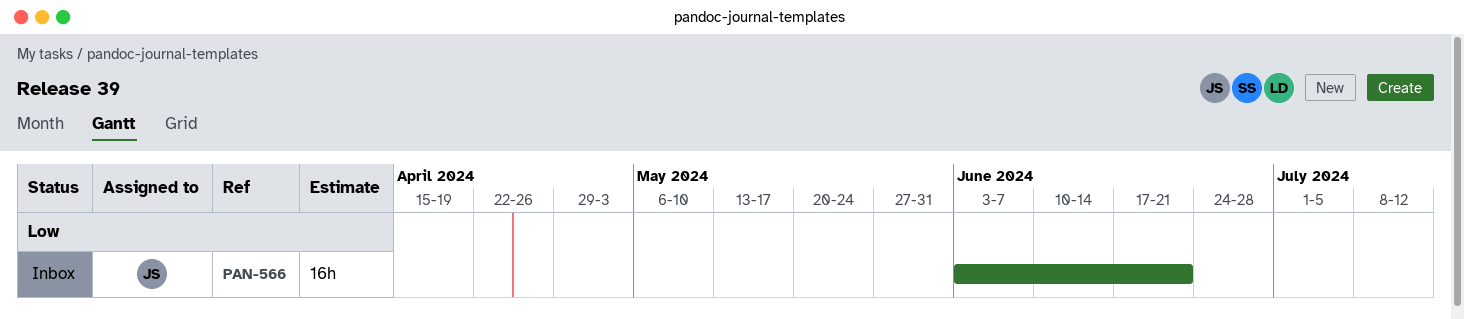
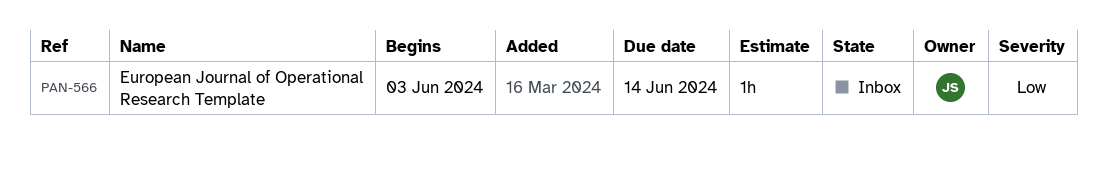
PAN-566, estimate: 16h -> 1h
PAN-566, due: Jun 21 -> Jun 14

